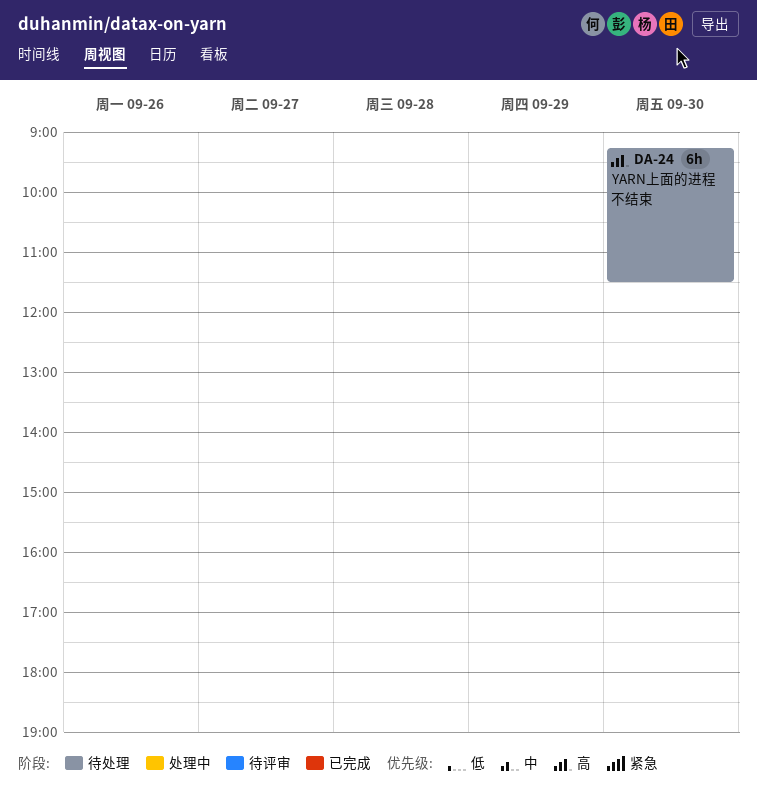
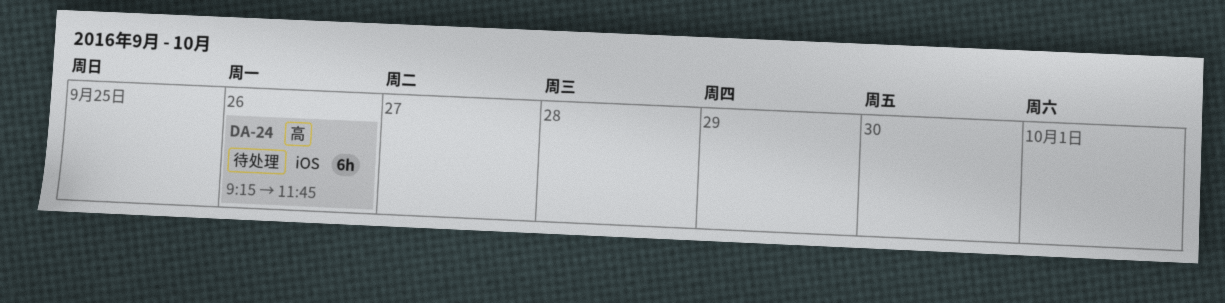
DA-24, day: Sep 30 -> Sep 26
DA-24, ends: 11:30 -> 11:45

